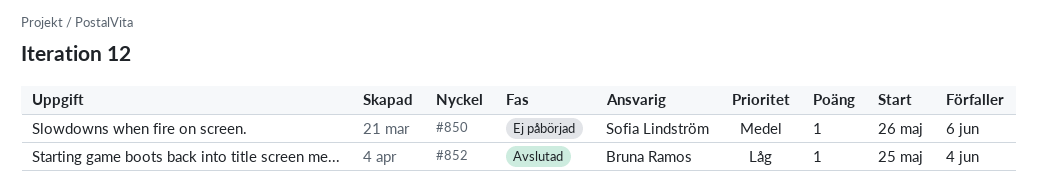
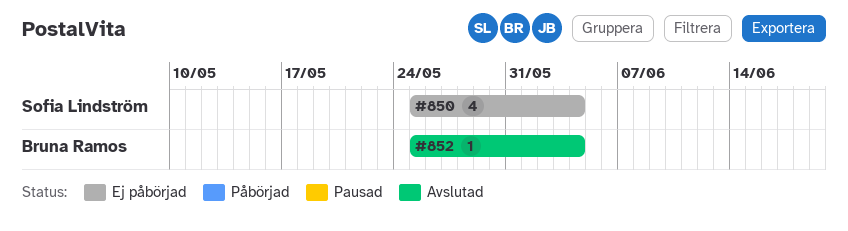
#850, estimate: 1 -> 4
#850, start: May 26 -> May 25
#850, due: Jun 6 -> Jun 4

